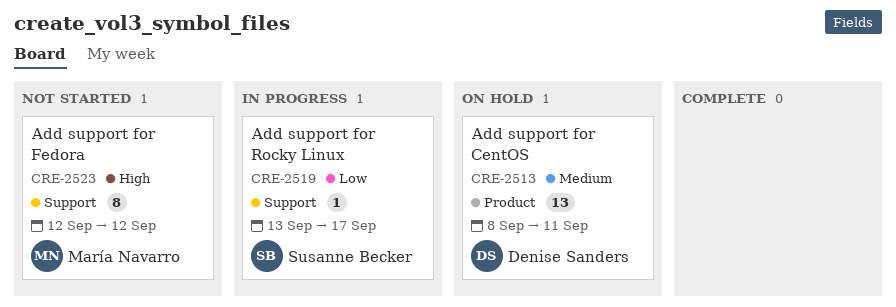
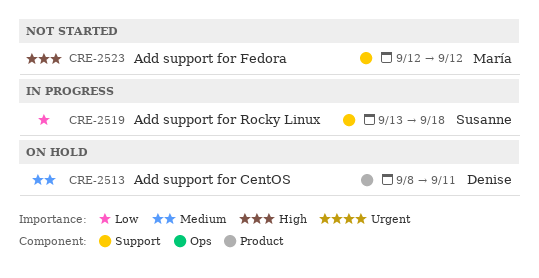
CRE-2519, due: Sep 17 -> Sep 18

